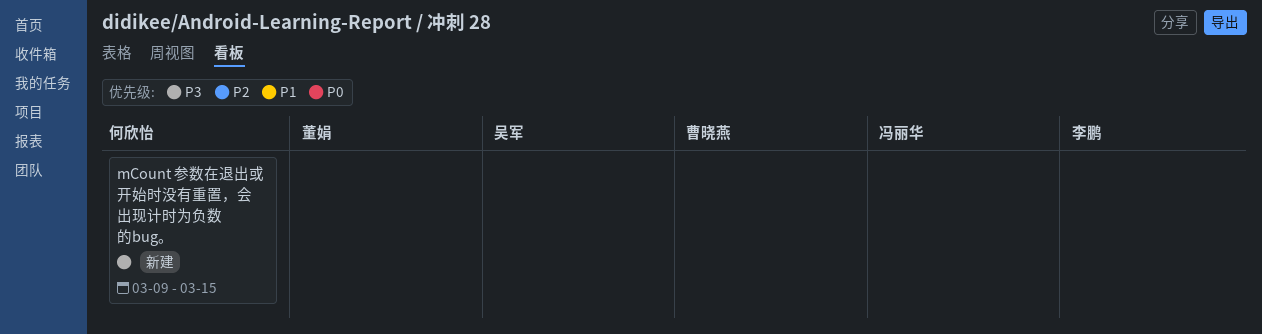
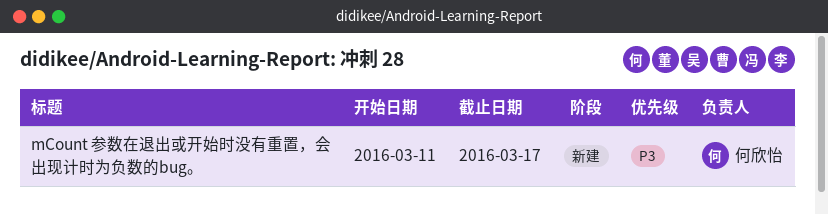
mCount 参数在退出或开始时没有重置，会出现计时为负数的bug。, start: Mar 9 -> Mar 11
mCount 参数在退出或开始时没有重置，会出现计时为负数的bug。, due: Mar 15 -> Mar 17

